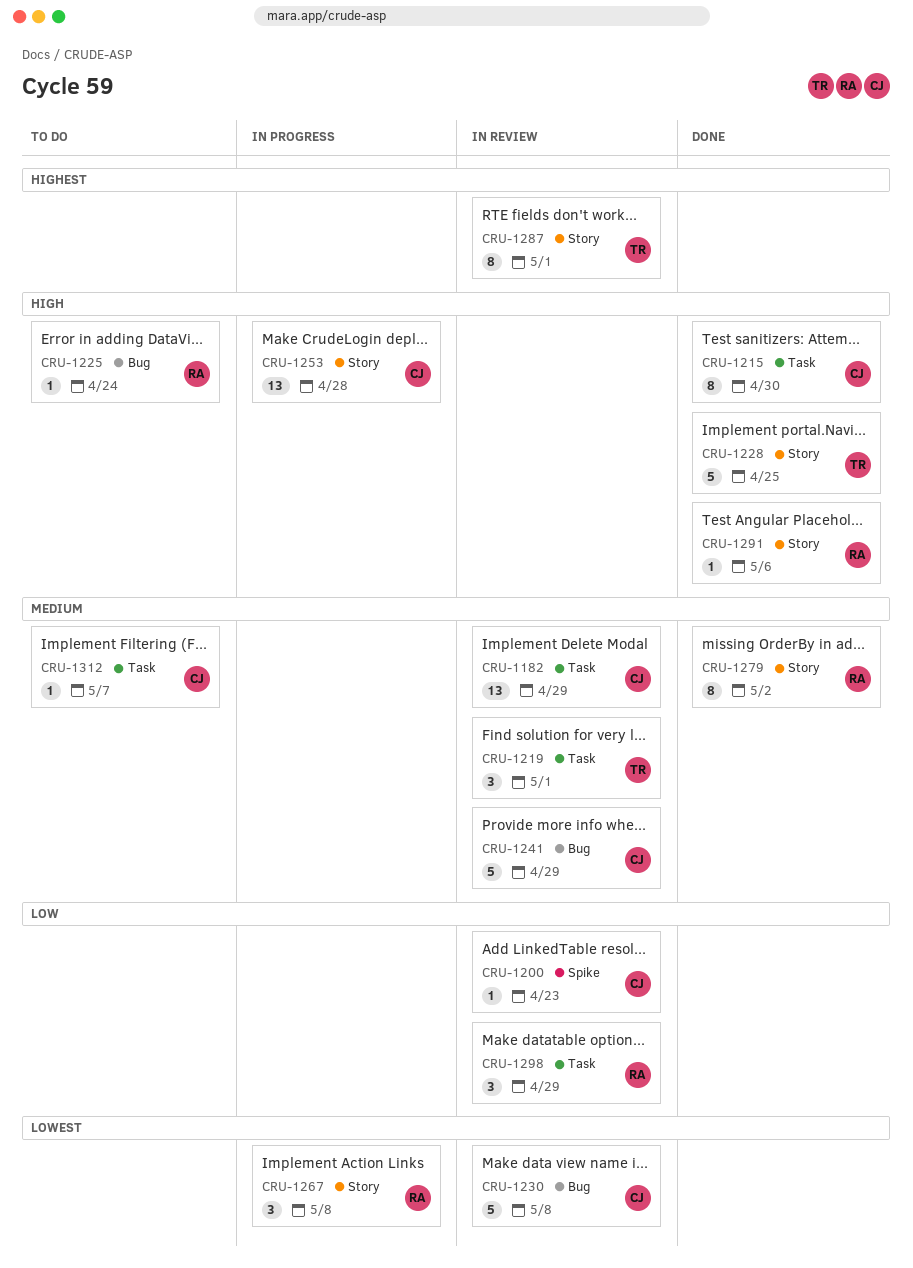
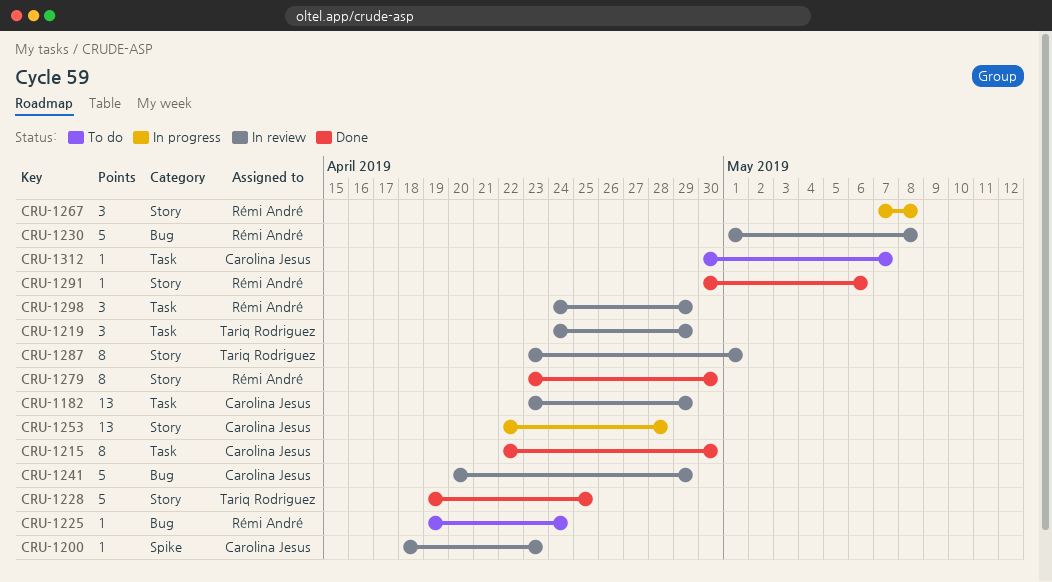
CRU-1219, due: May 1 -> Apr 29
CRU-1230, owner: Carolina Jesus -> Rémi André
CRU-1279, due: May 2 -> Apr 30

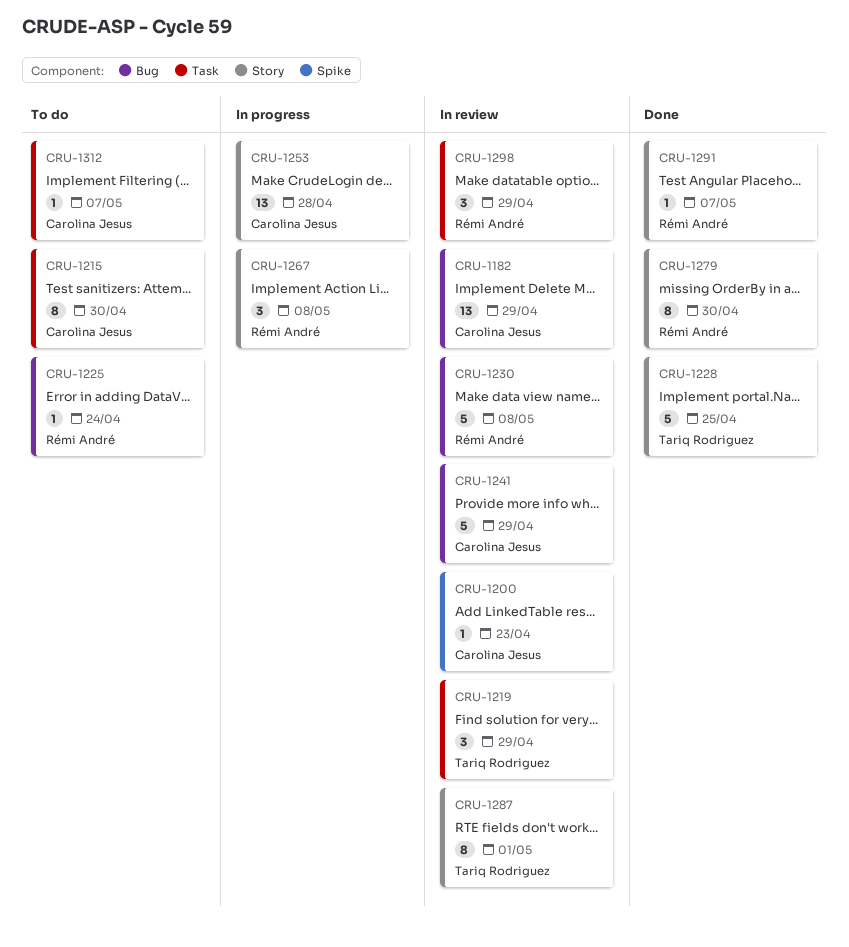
CRU-1182, label: Task -> Bug
CRU-1215, status: Done -> To do
CRU-1291, due: May 6 -> May 7

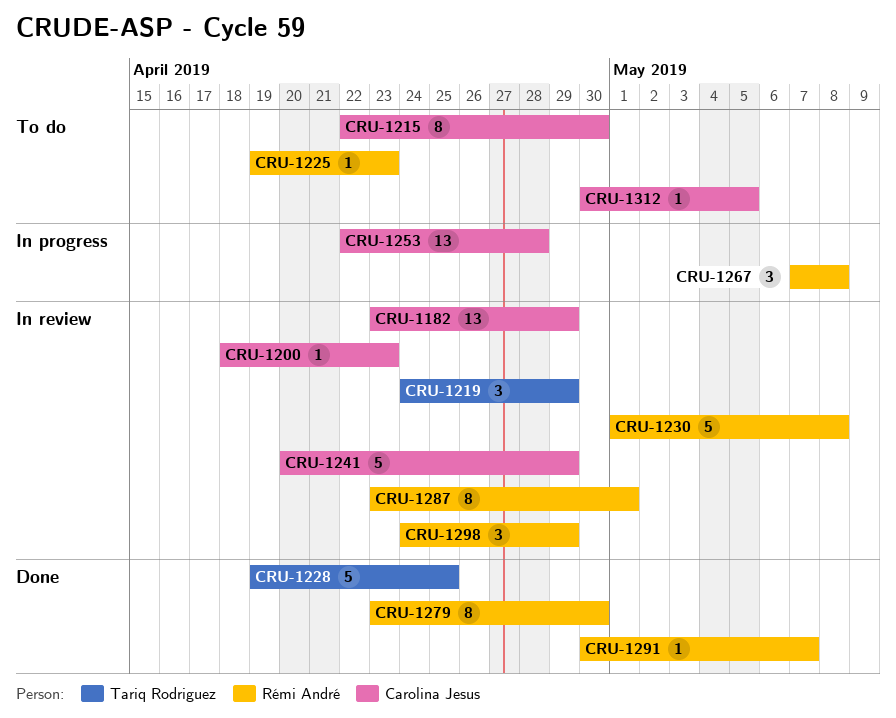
CRU-1225, due: Apr 24 -> Apr 23
CRU-1287, owner: Tariq Rodriguez -> Rémi André
CRU-1312, due: May 7 -> May 5

